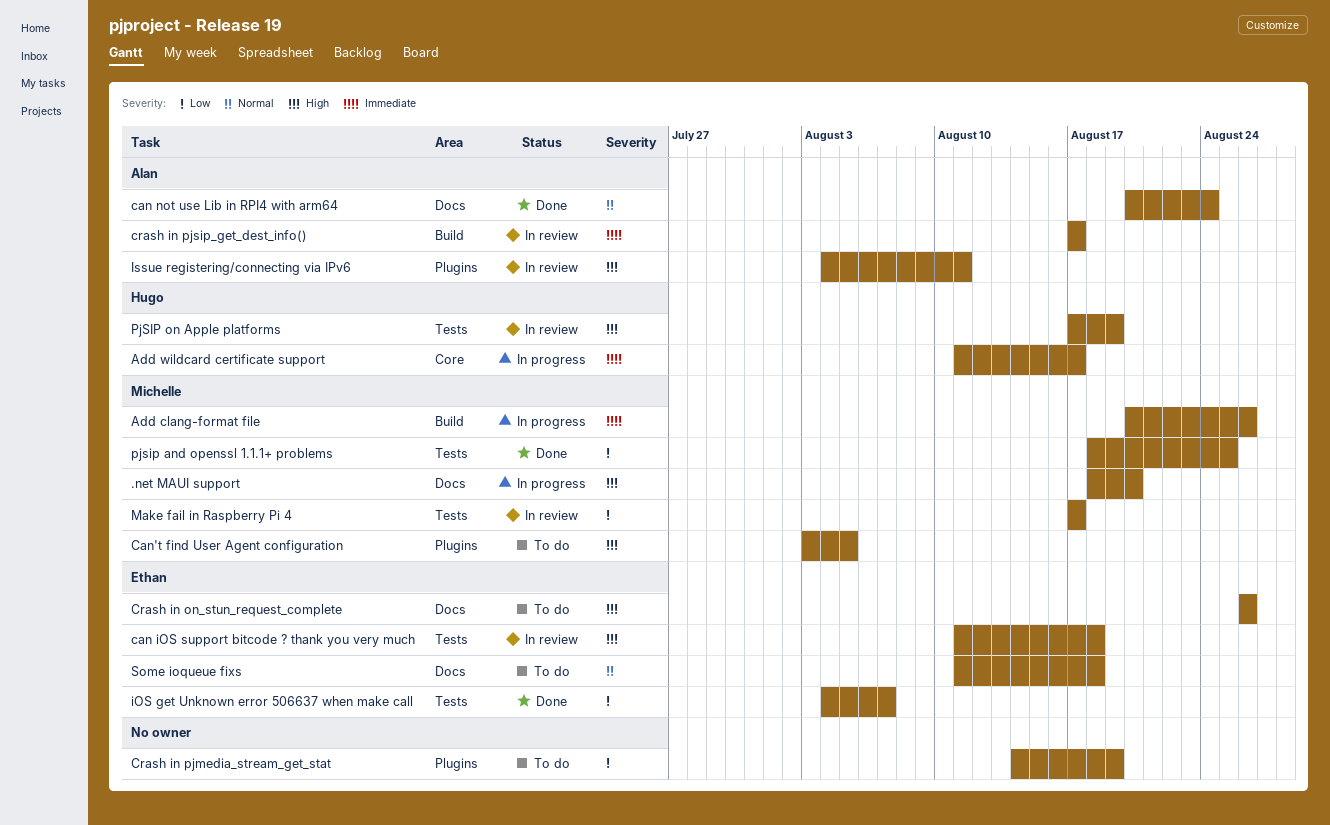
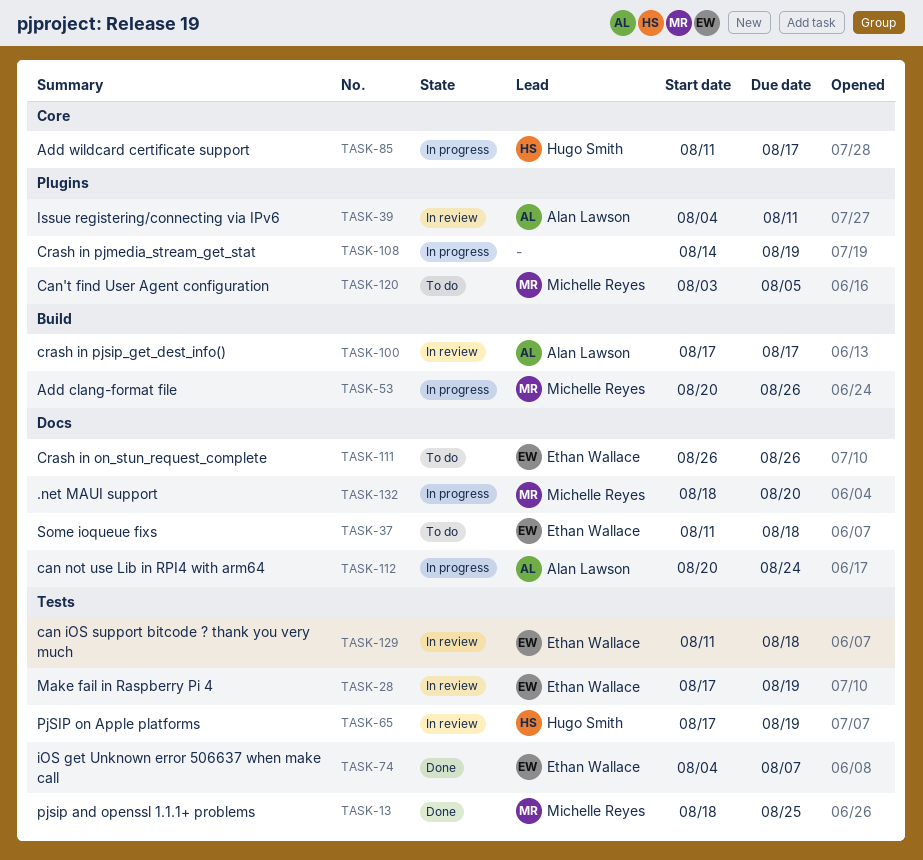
can not use Lib in RPI4 with arm64, status: Done -> In progress
Crash in pjmedia_stream_get_stat, status: To do -> In progress
Make fail in Raspberry Pi 4, owner: Michelle Reyes -> Ethan Wallace
Make fail in Raspberry Pi 4, due: Aug 17 -> Aug 19

